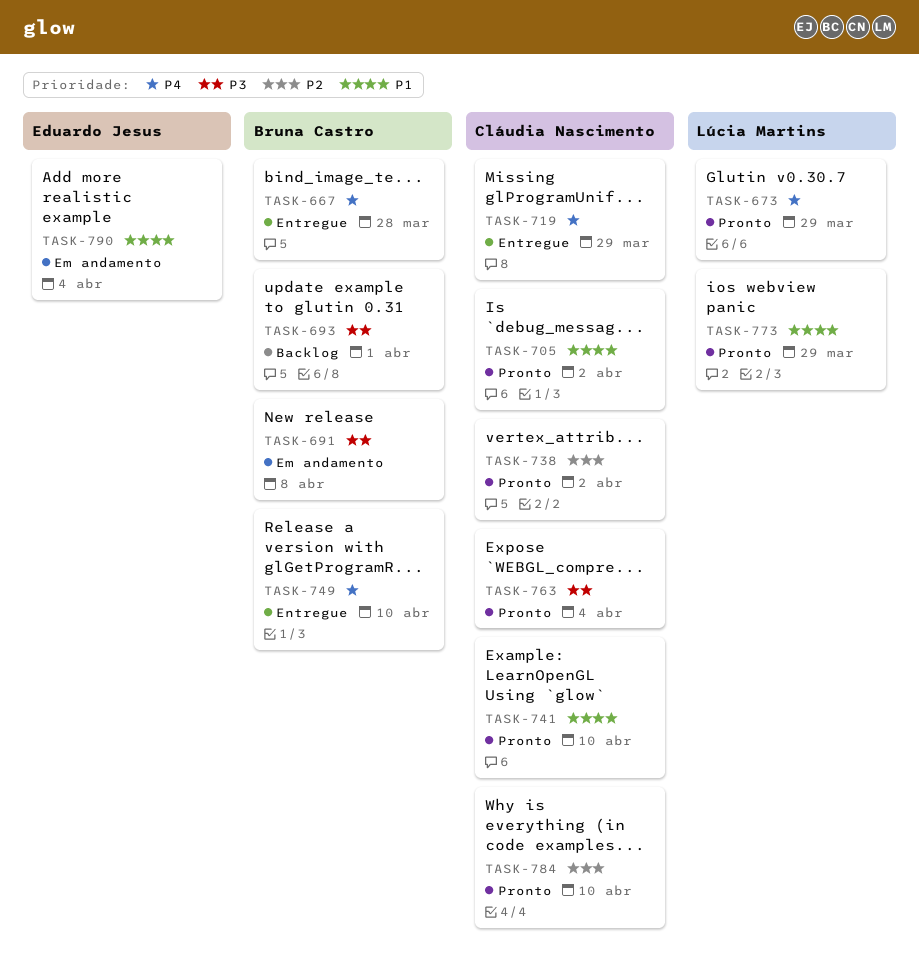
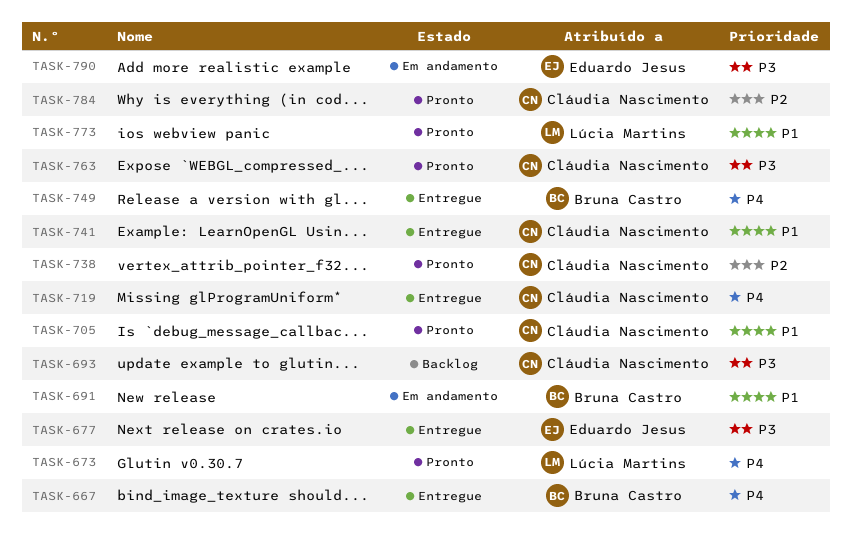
TASK-677: none -> present
TASK-691, priority: P3 -> P1
TASK-693, owner: Bruna Castro -> Cláudia Nascimento
TASK-741, status: Pronto -> Entregue
TASK-790, priority: P1 -> P3

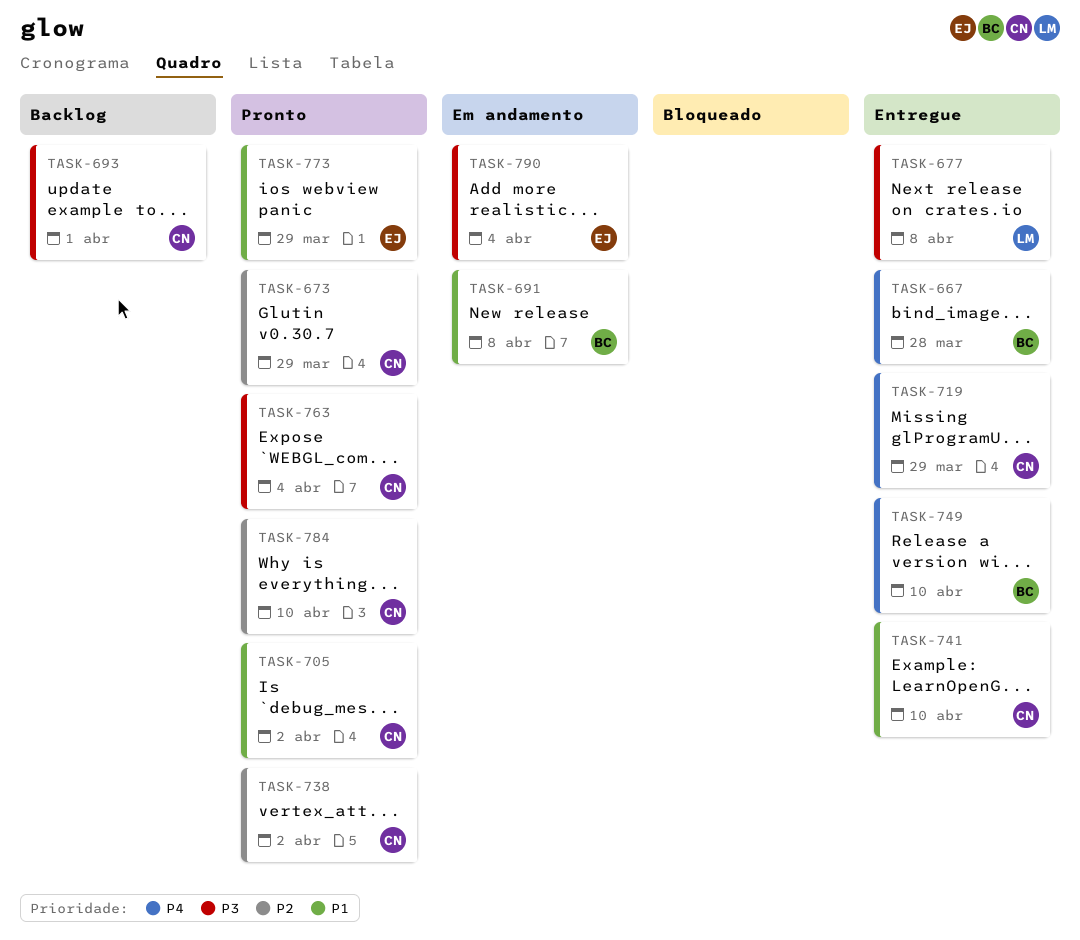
TASK-673, owner: Lúcia Martins -> Cláudia Nascimento
TASK-673, priority: P4 -> P2
TASK-677, owner: Eduardo Jesus -> Lúcia Martins
TASK-773, owner: Lúcia Martins -> Eduardo Jesus

